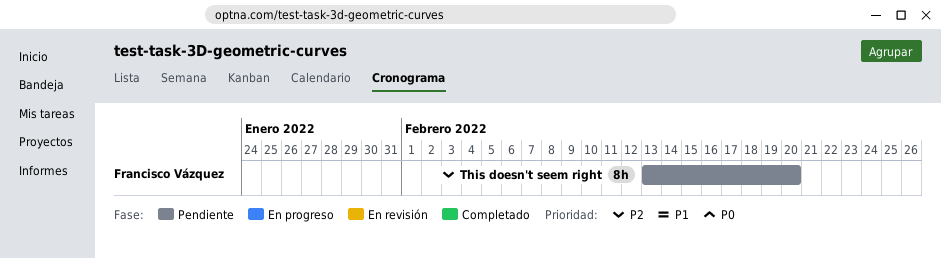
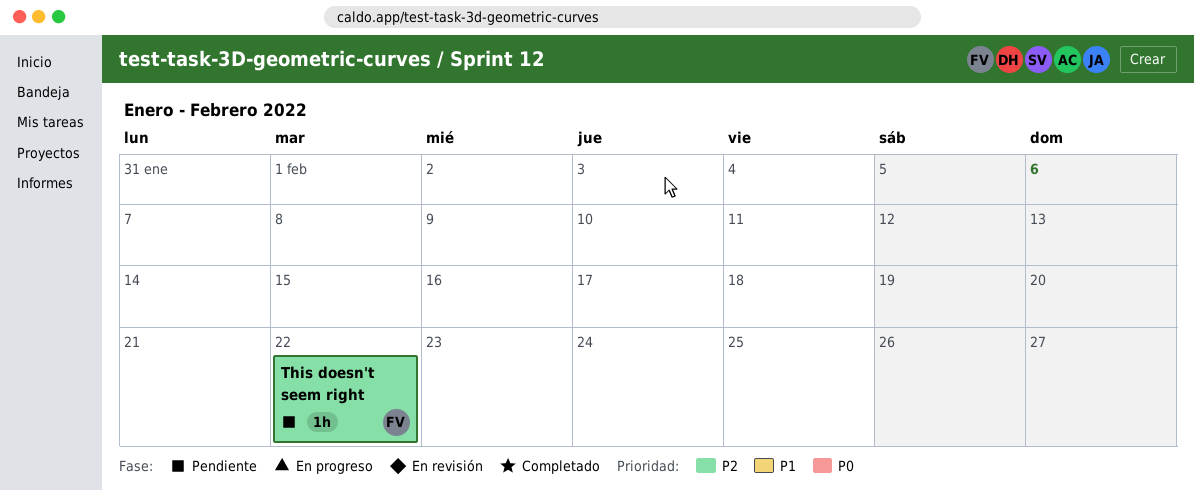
This doesn't seem right, estimate: 8h -> 1h
This doesn't seem right, due: Feb 20 -> Feb 22

